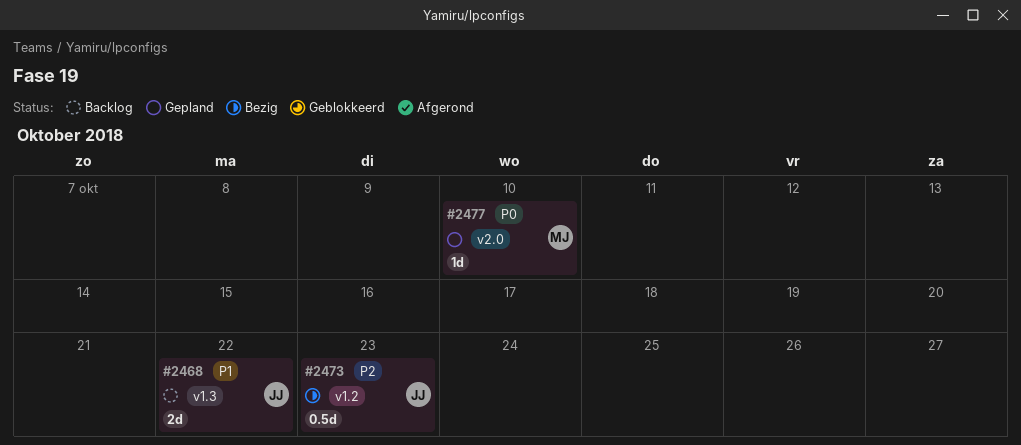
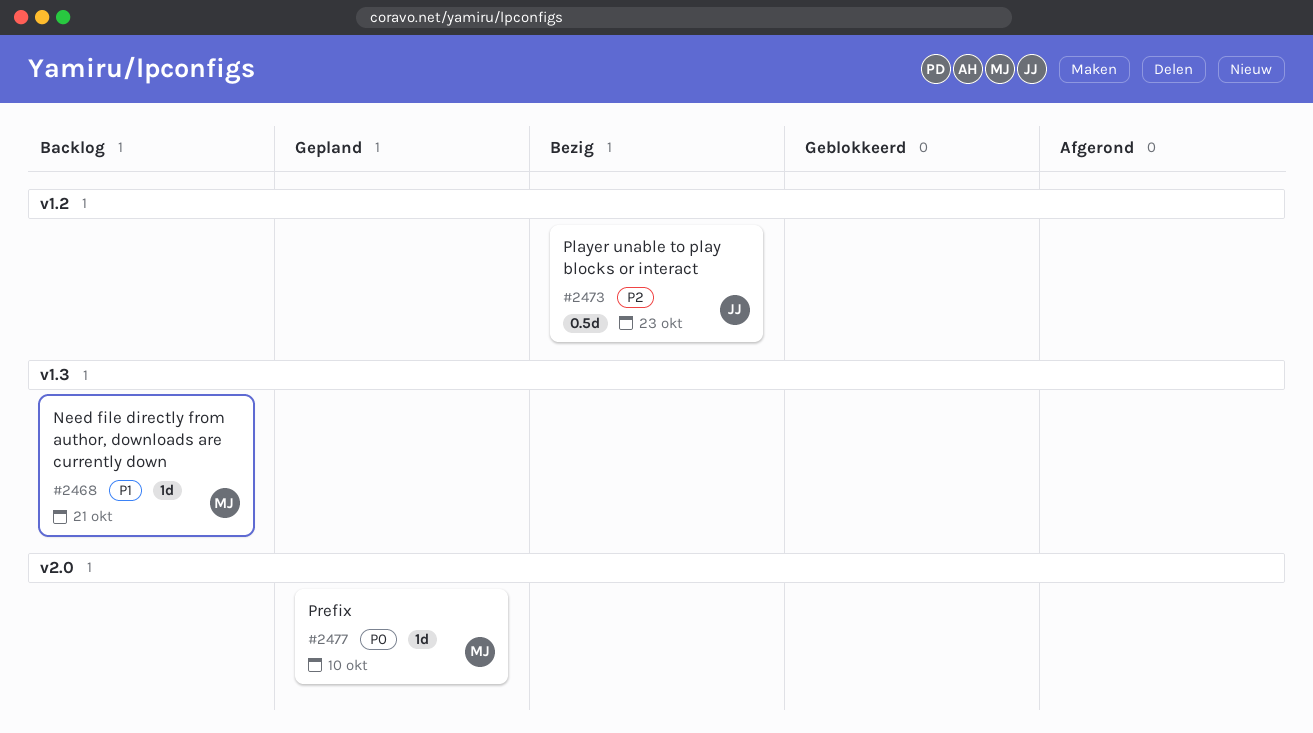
#2468, owner: JJ -> MJ
#2468, estimate: 2d -> 1d
#2468, due: Oct 22 -> Oct 21

